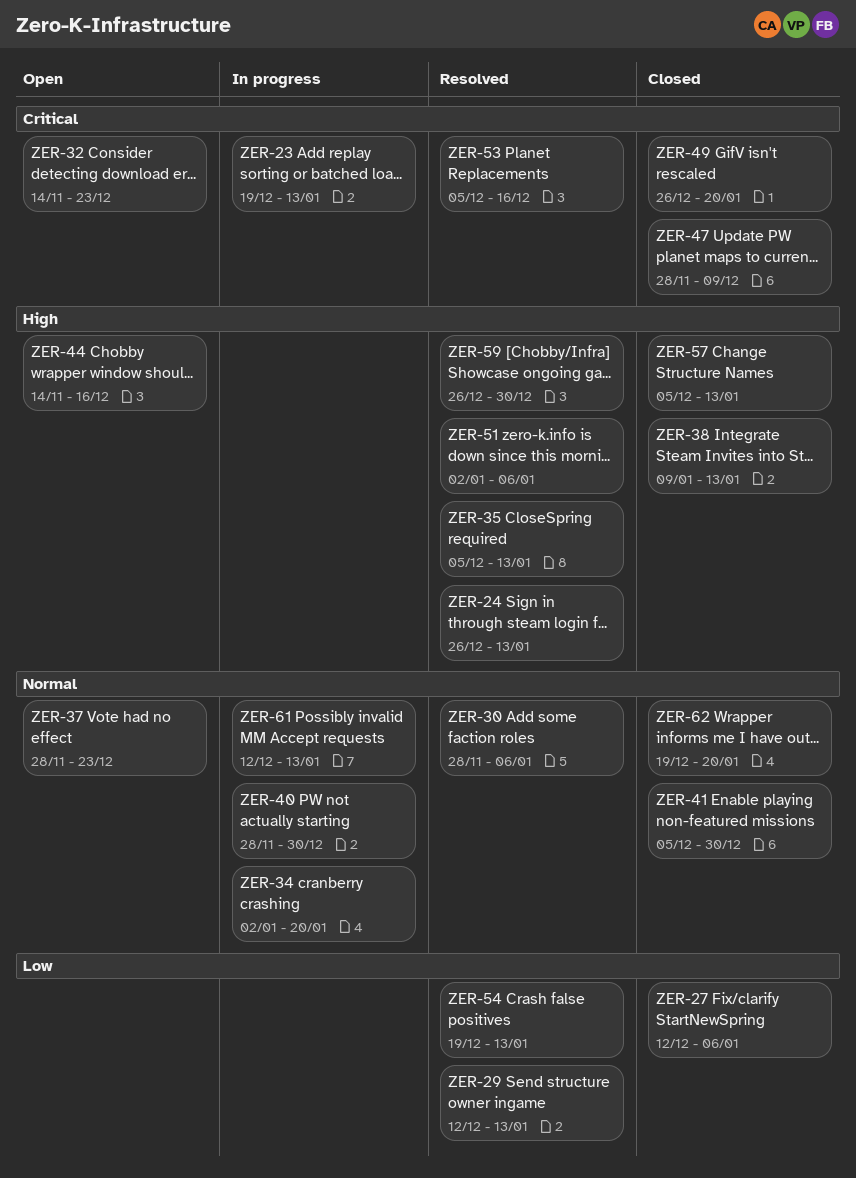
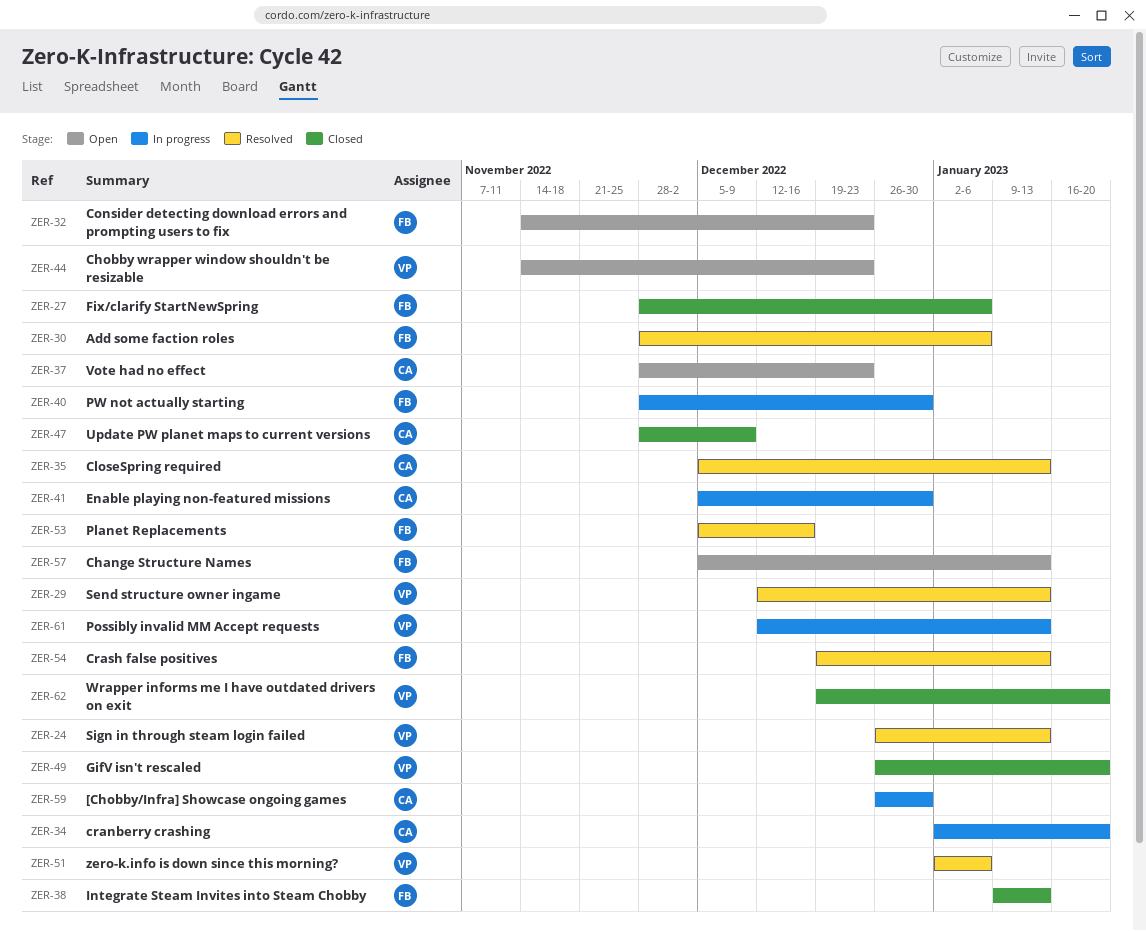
ZER-23: present -> none
ZER-27, start: Dec 12 -> Nov 28
ZER-41, status: Closed -> In progress
ZER-44, due: Dec 16 -> Dec 23
ZER-57, status: Closed -> Open
ZER-59, status: Resolved -> In progress

